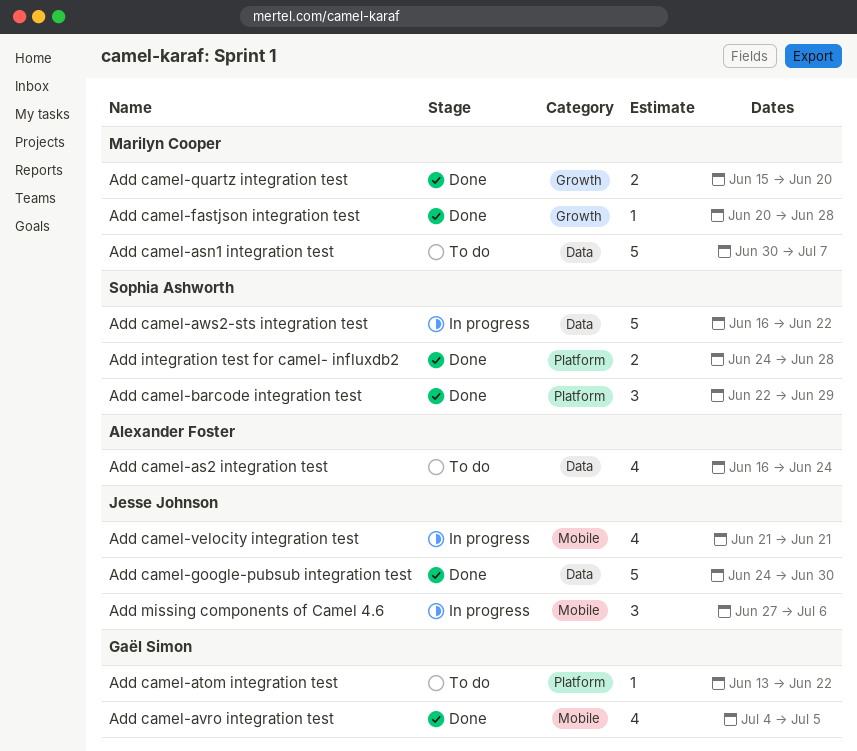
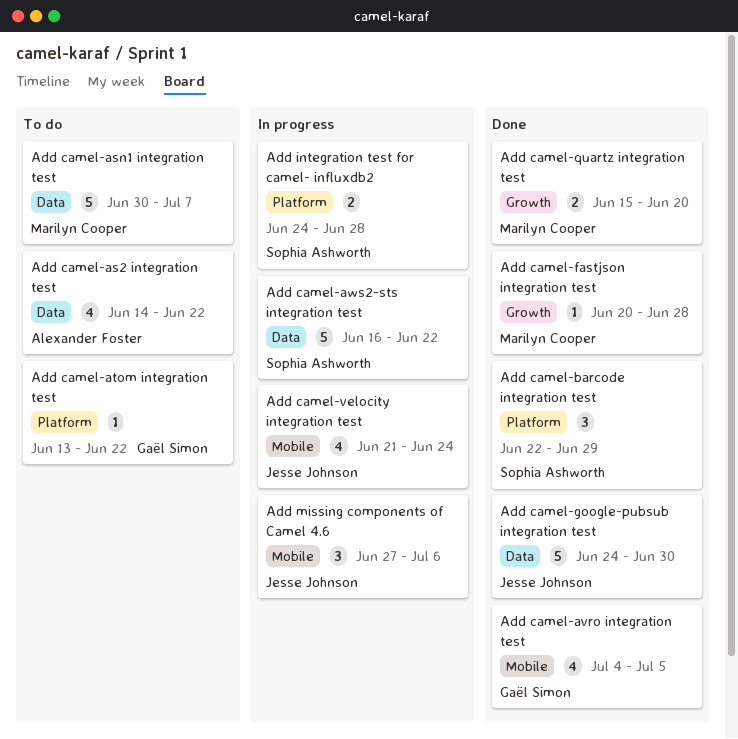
Add camel-as2 integration test, start: Jun 16 -> Jun 14
Add camel-as2 integration test, due: Jun 24 -> Jun 22
Add camel-velocity integration test, due: Jun 21 -> Jun 24
Add integration test for camel- influxdb2, status: Done -> In progress

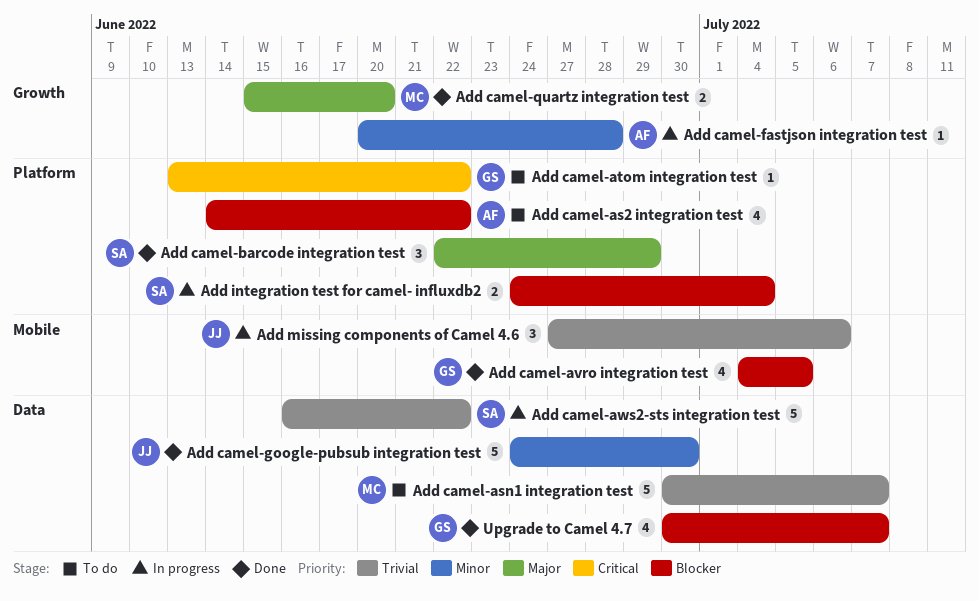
Add camel-as2 integration test, label: Data -> Platform
Add camel-fastjson integration test, status: Done -> In progress
Add camel-fastjson integration test, owner: Marilyn Cooper -> Alexander Foster
Add camel-velocity integration test: present -> none
Add integration test for camel- influxdb2, due: Jun 28 -> Jul 4
Upgrade to Camel 4.7: none -> present

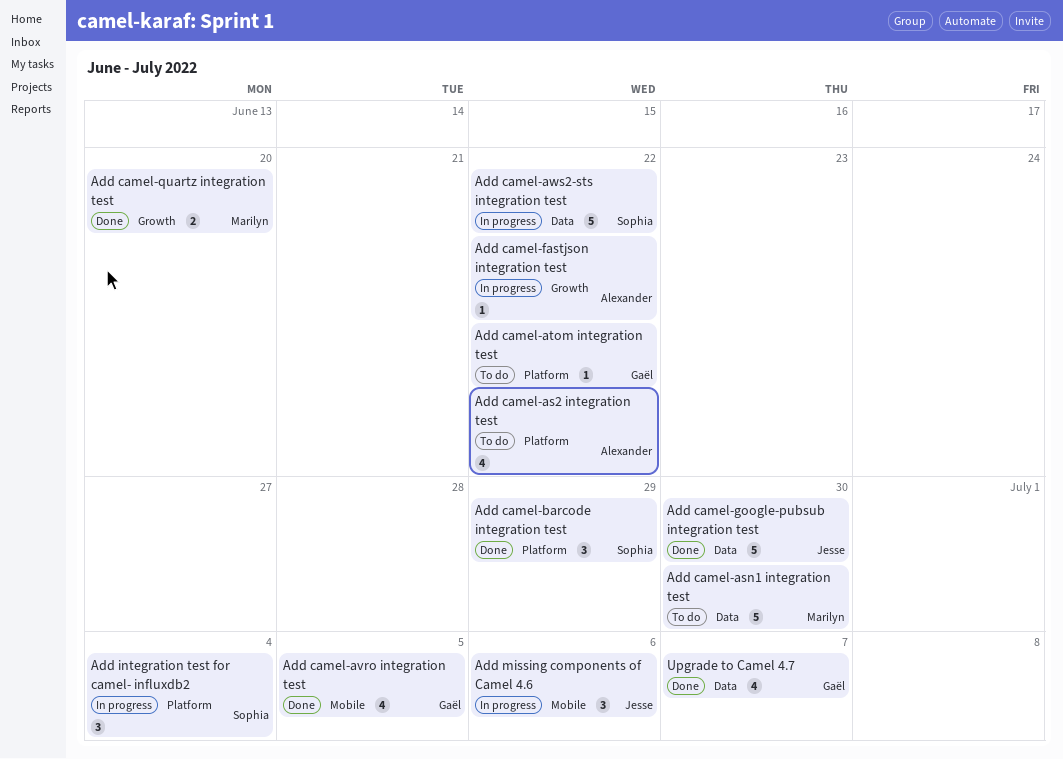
Add camel-asn1 integration test, due: Jul 7 -> Jun 30
Add camel-fastjson integration test, due: Jun 28 -> Jun 22
Add integration test for camel- influxdb2, estimate: 2 -> 3

